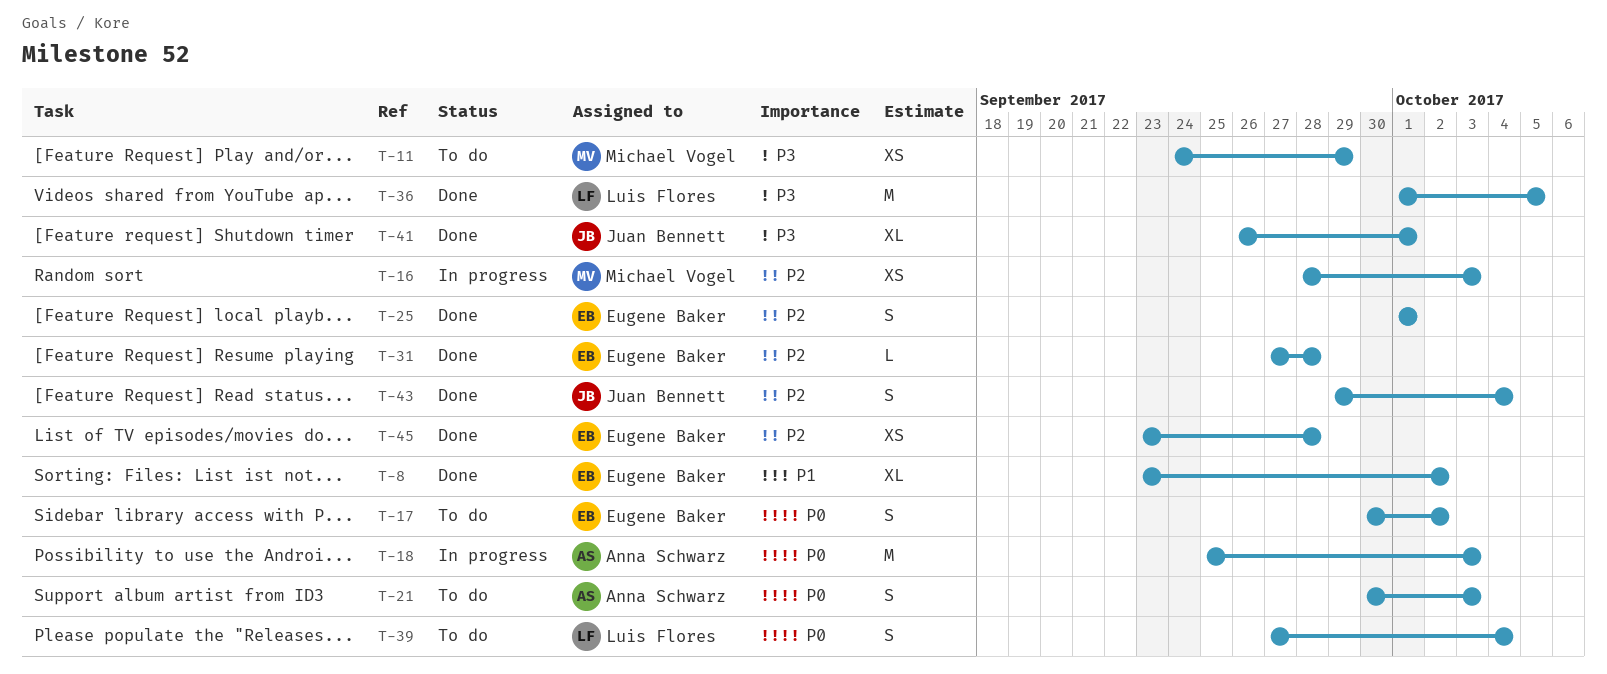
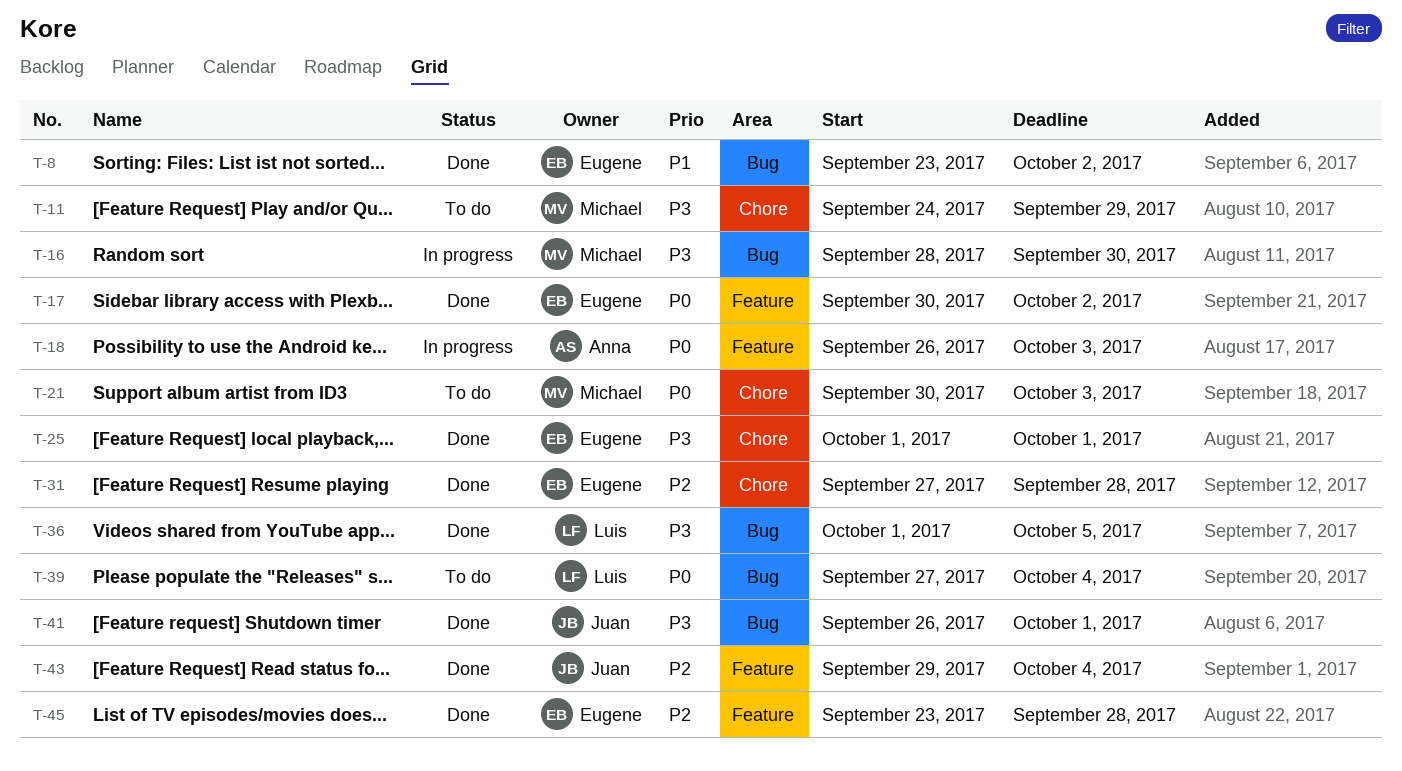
T-16, priority: P2 -> P3
T-16, due: Oct 3 -> Sep 30
T-17, status: To do -> Done
T-18, start: Sep 25 -> Sep 26
T-21, owner: Anna Schwarz -> Michael Vogel
T-25, priority: P2 -> P3

